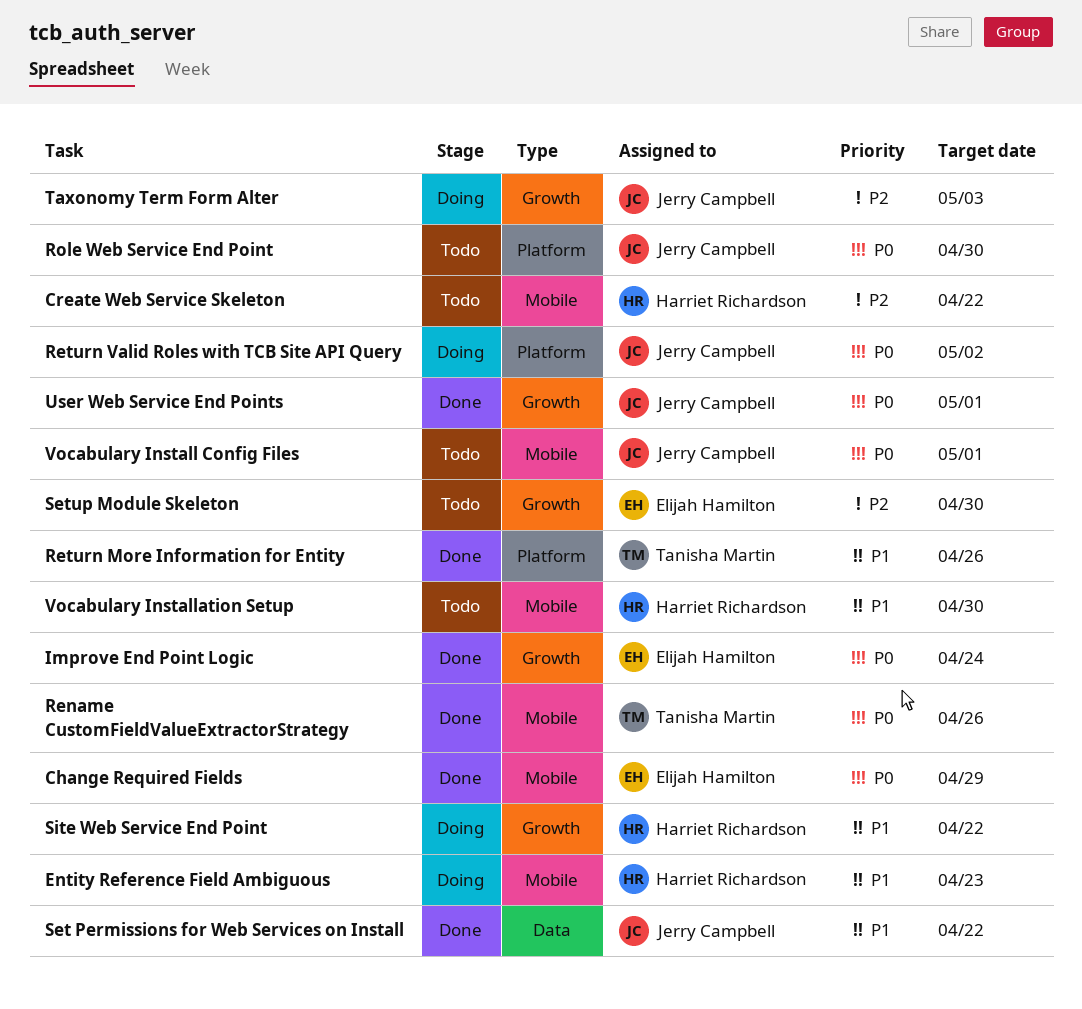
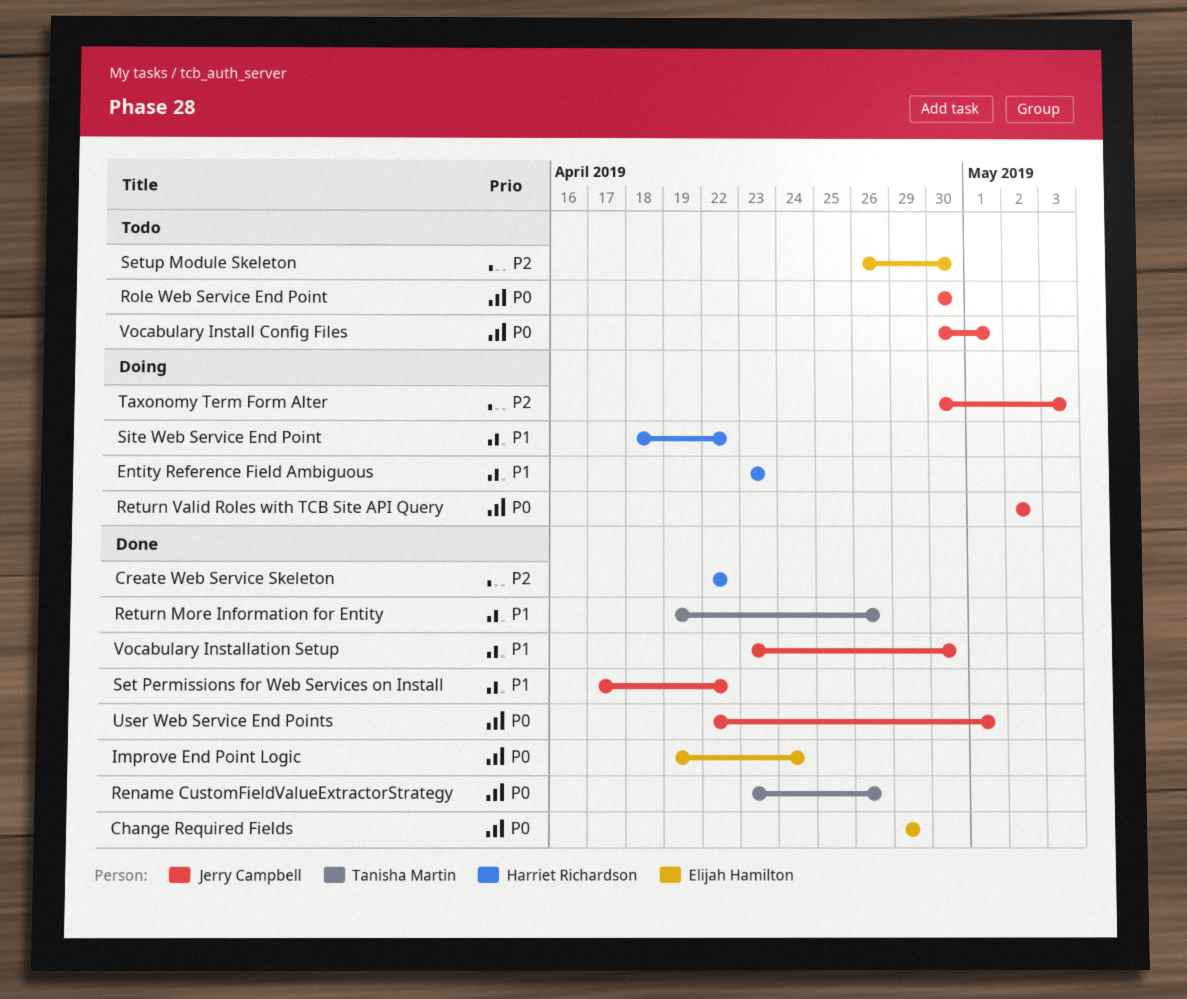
Create Web Service Skeleton, status: Todo -> Done
Vocabulary Installation Setup, status: Todo -> Done
Vocabulary Installation Setup, owner: Harriet Richardson -> Jerry Campbell

